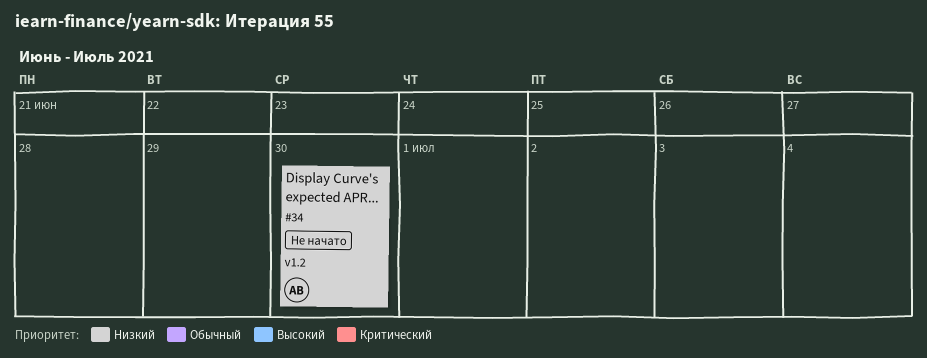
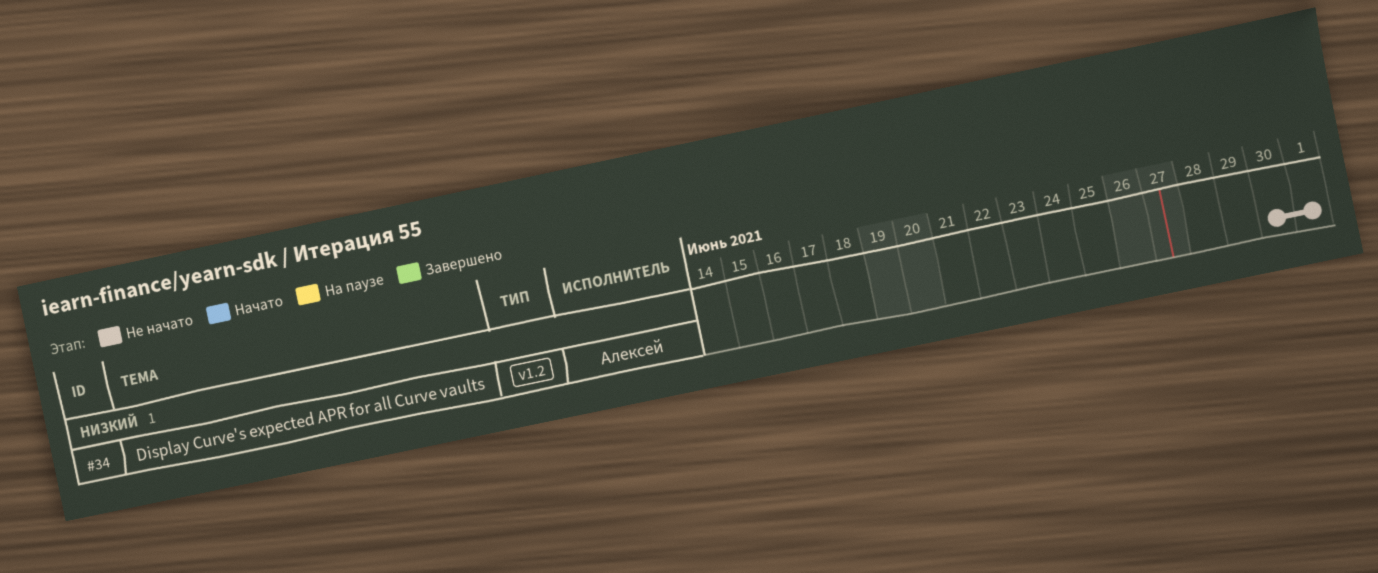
#34, due: Jun 30 -> Jul 1

